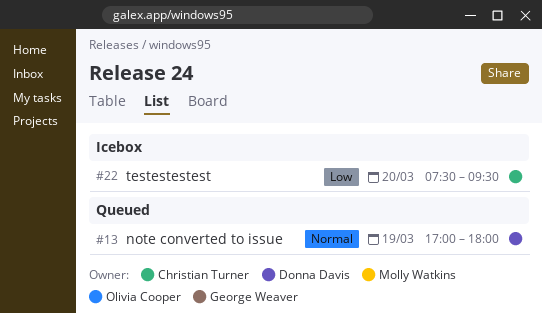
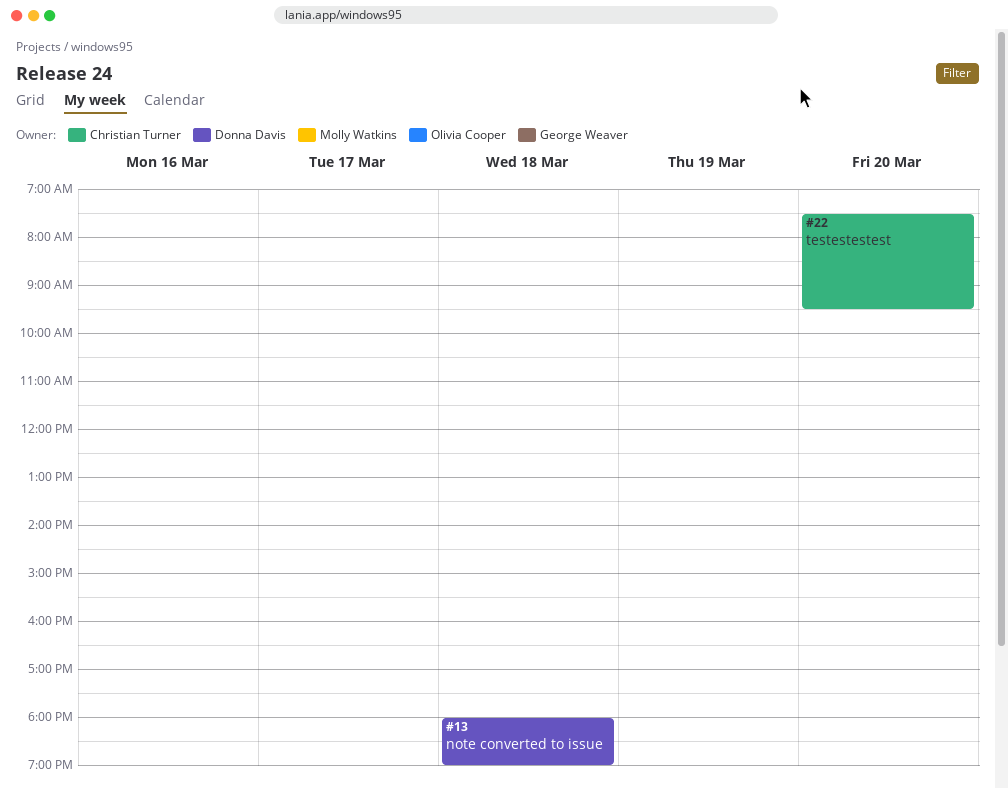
#13, day: Mar 19 -> Mar 18
#13, begins: 17:00 -> 18:00
#13, ends: 18:00 -> 19:00

